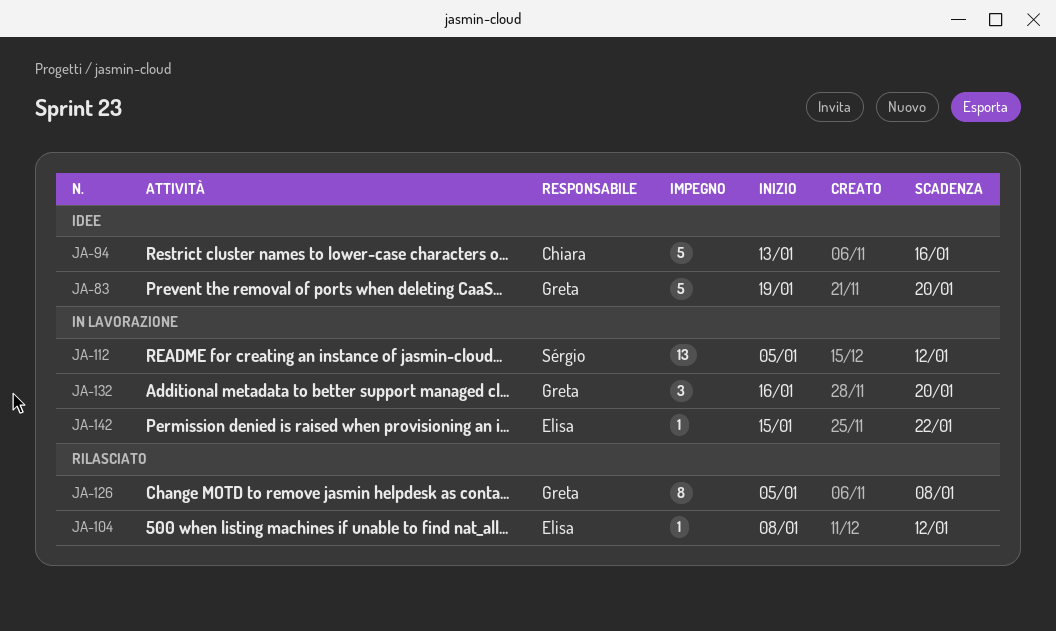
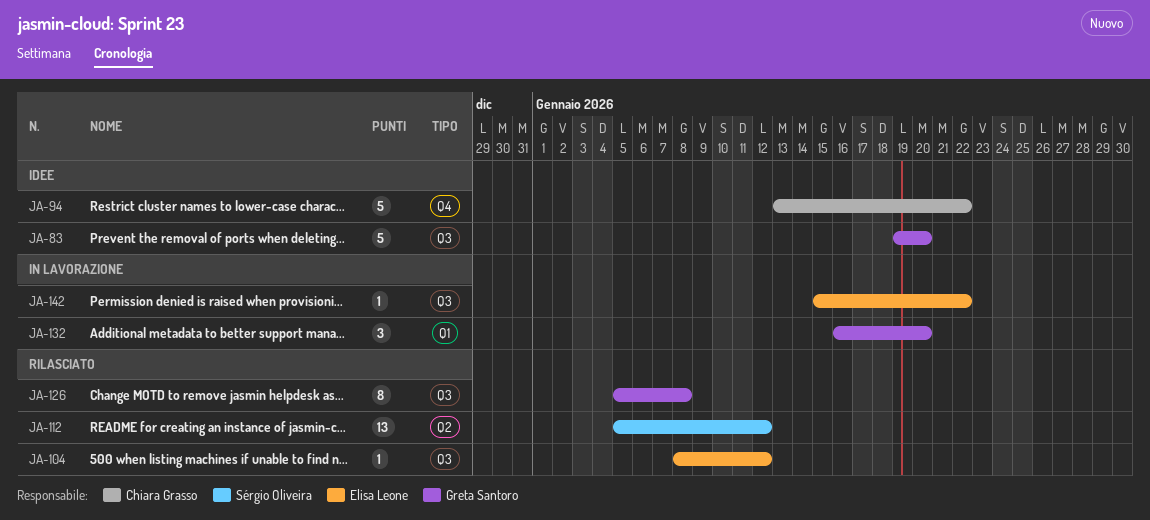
JA-94, due: Jan 16 -> Jan 22
JA-112, status: In lavorazione -> Rilasciato

